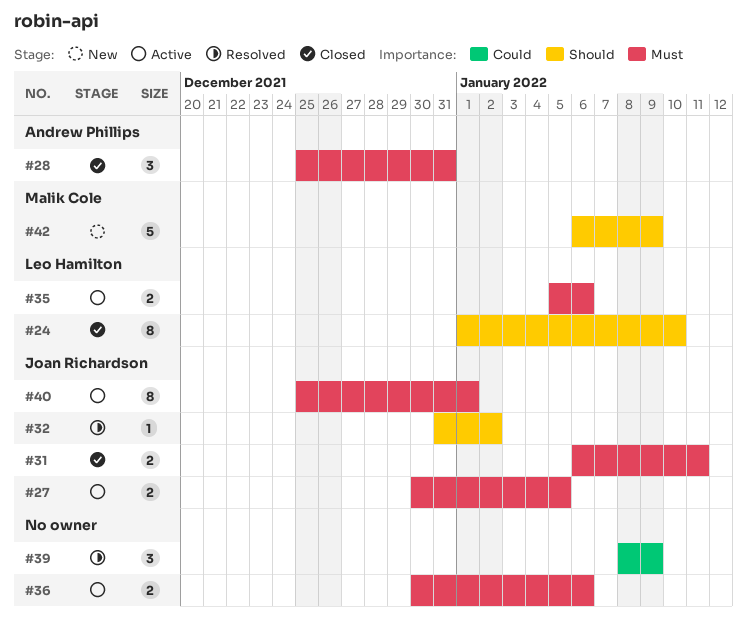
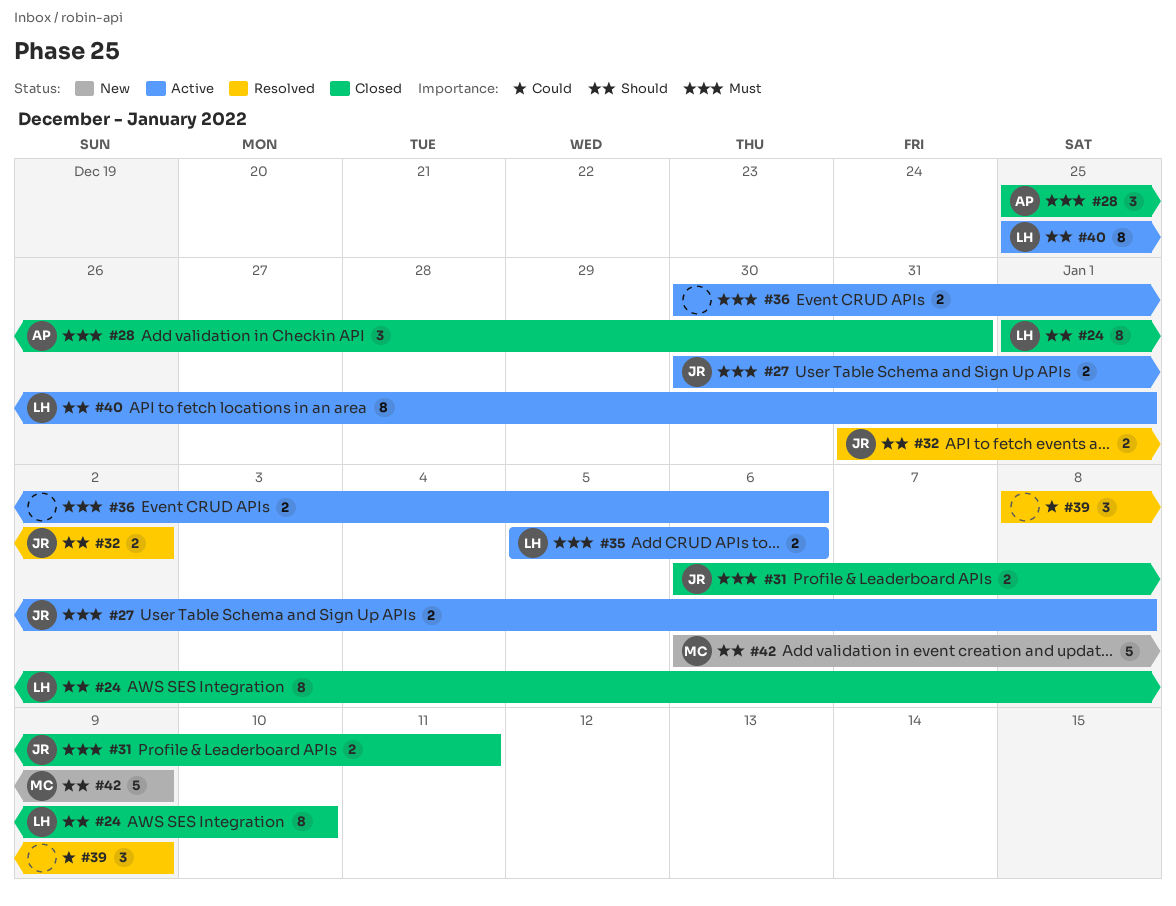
#27, due: Jan 5 -> Jan 8
#32, estimate: 1 -> 2
#40, owner: Joan Richardson -> Leo Hamilton
#40, priority: Must -> Should

